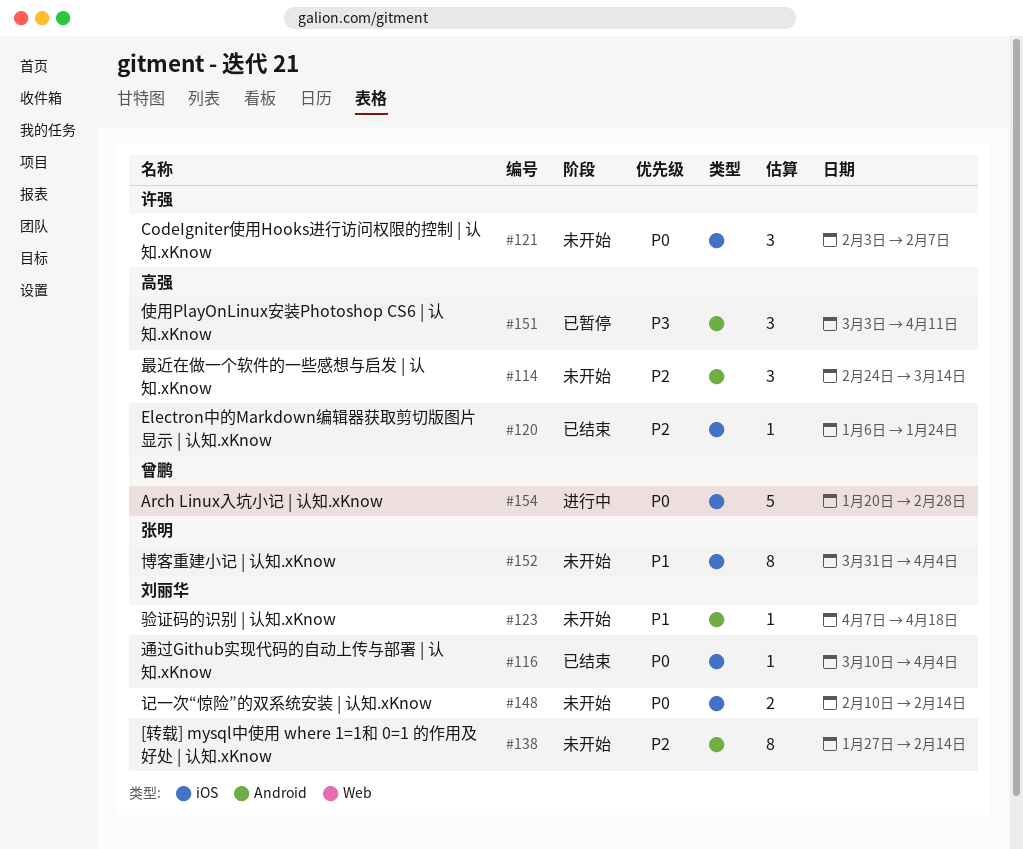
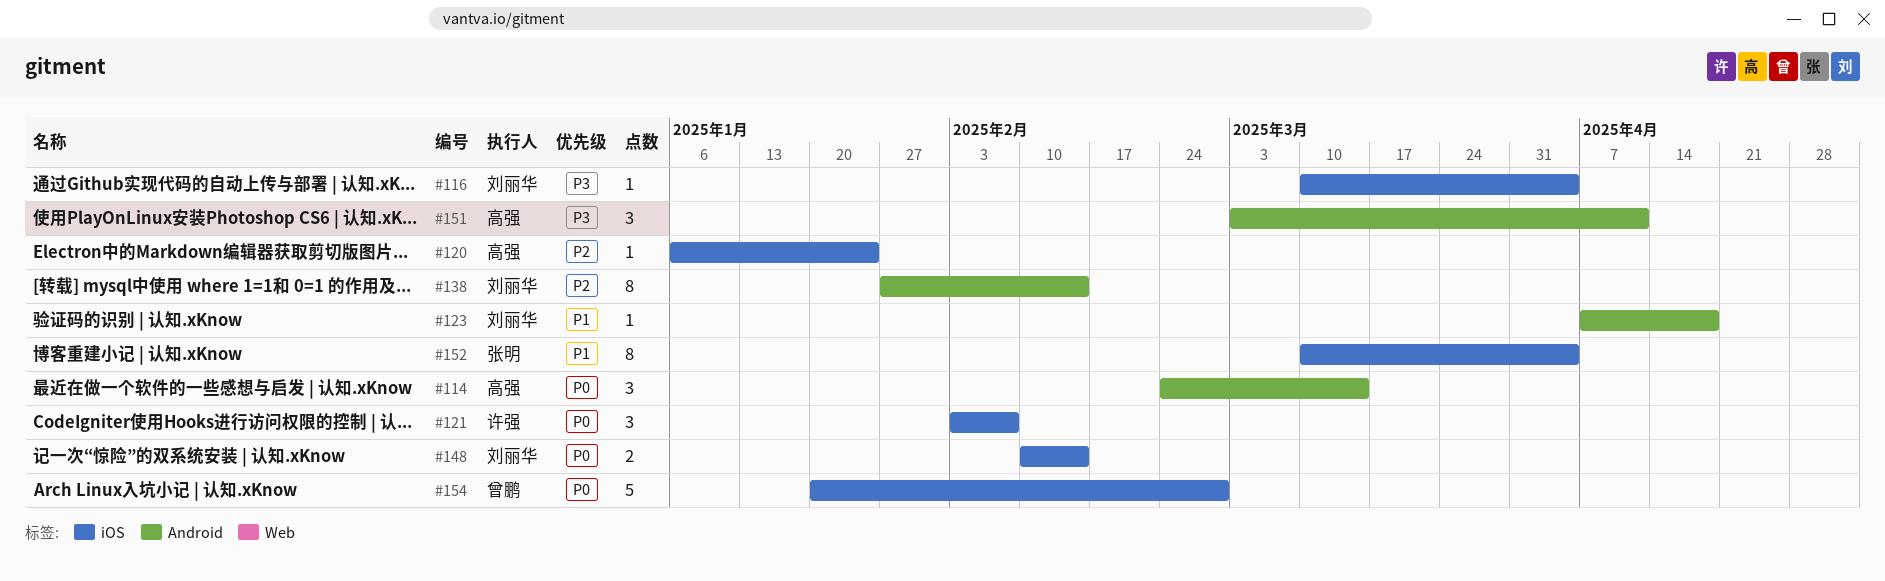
#114, priority: P2 -> P0
#116, priority: P0 -> P3
#152, start: Mar 31 -> Mar 10

